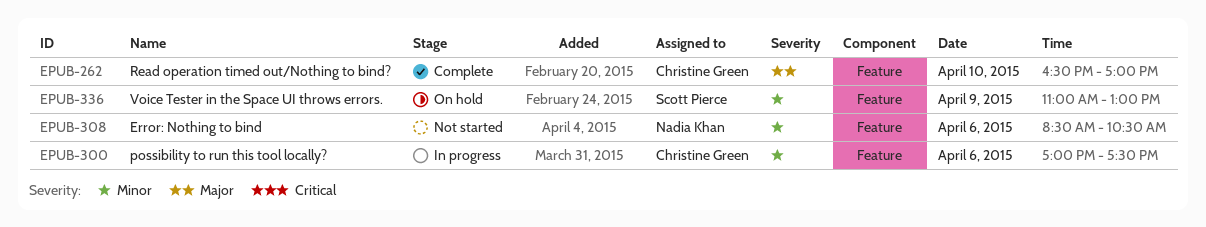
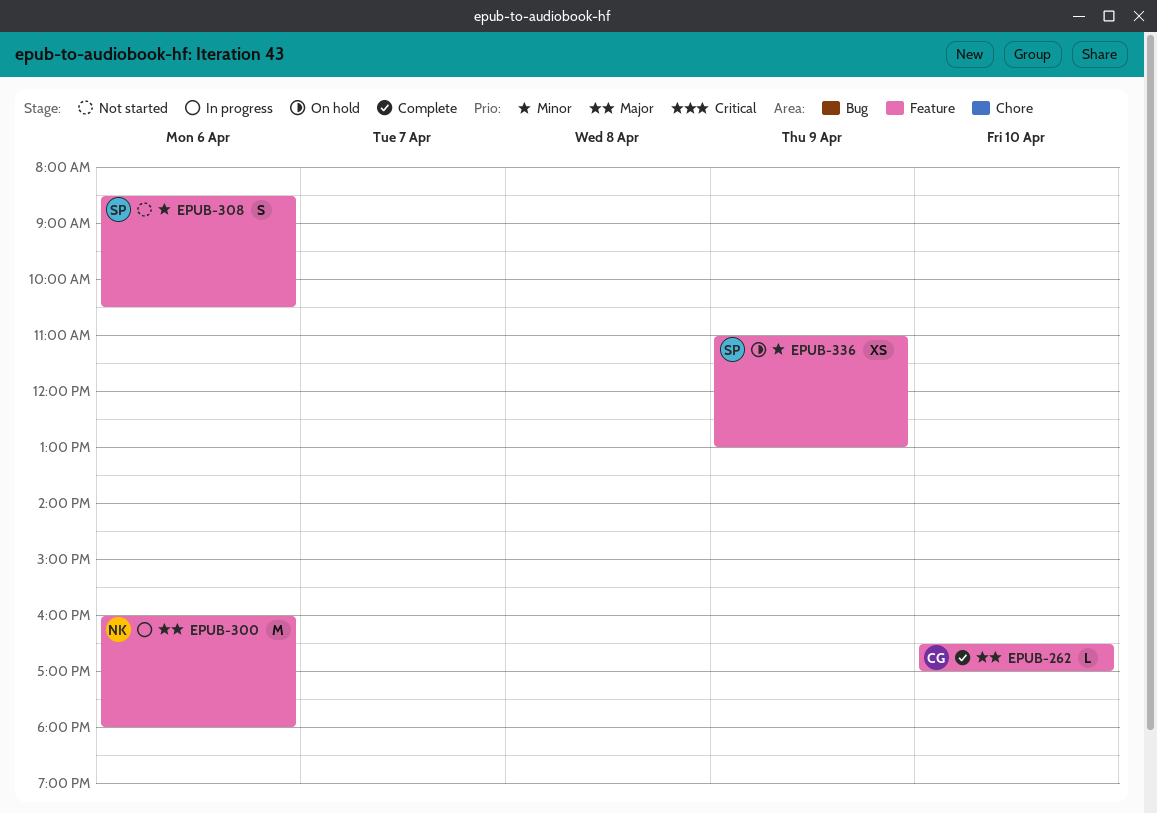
EPUB-300, owner: Christine Green -> Nadia Khan
EPUB-300, priority: Minor -> Major
EPUB-300, begins: 17:00 -> 16:00
EPUB-300, ends: 17:30 -> 18:00
EPUB-308, owner: Nadia Khan -> Scott Pierce

